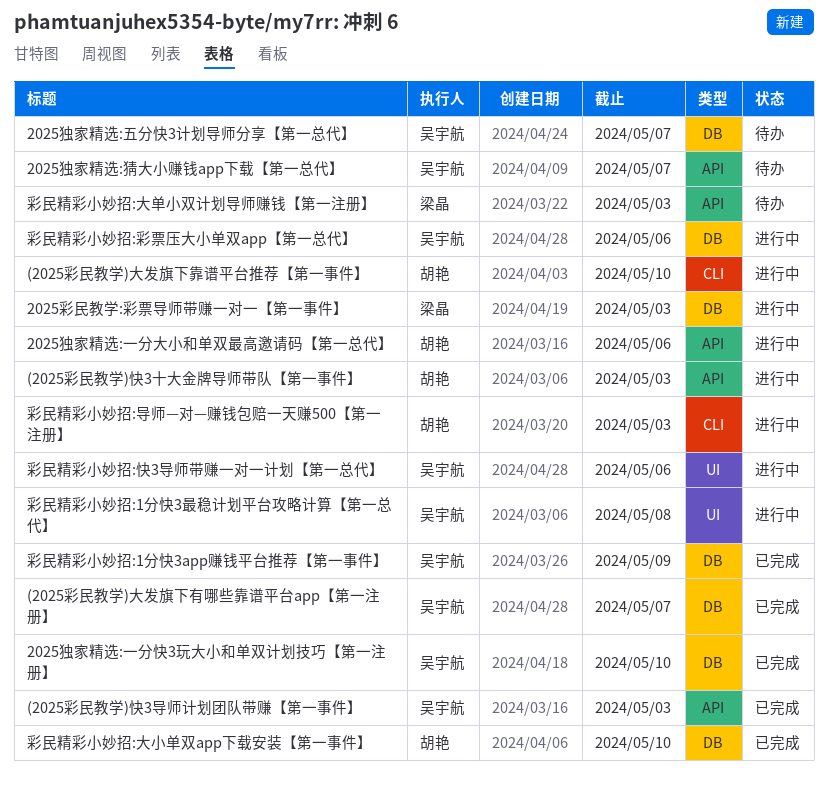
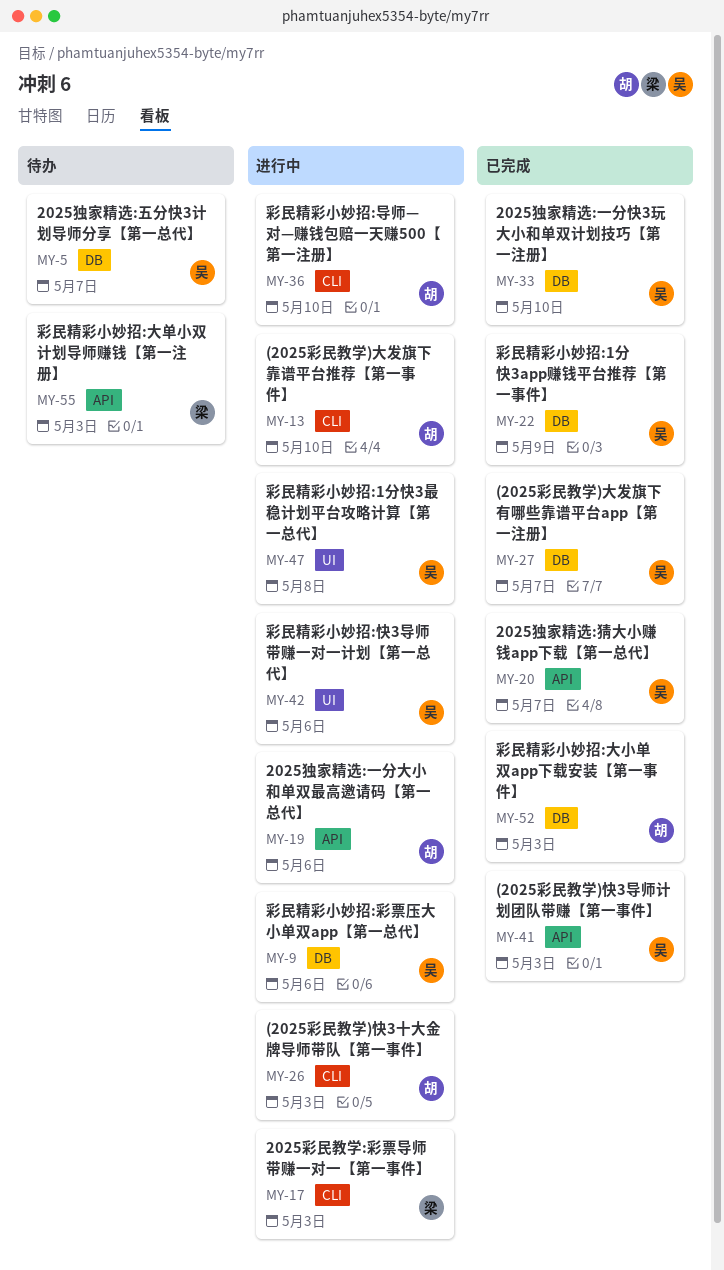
(2025彩民教学)快3十大金牌导师带队【第一事件】, label: API -> CLI
2025彩民教学:彩票导师带赚一对一【第一事件】, label: DB -> CLI
2025独家精选:猜大小赚钱app下载【第一总代】, status: 待办 -> 已完成
彩民精彩小妙招:大小单双app下载安装【第一事件】, due: May 10 -> May 3
彩民精彩小妙招:导师—对—赚钱包赔一天赚500【第一注册】, due: May 3 -> May 10

